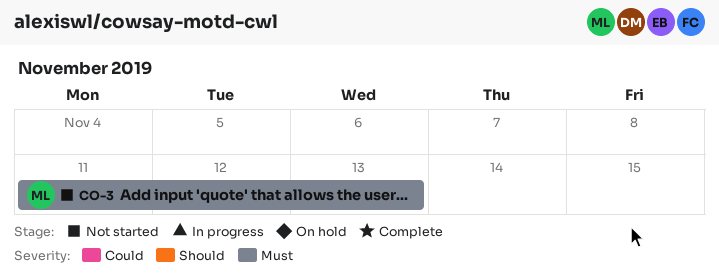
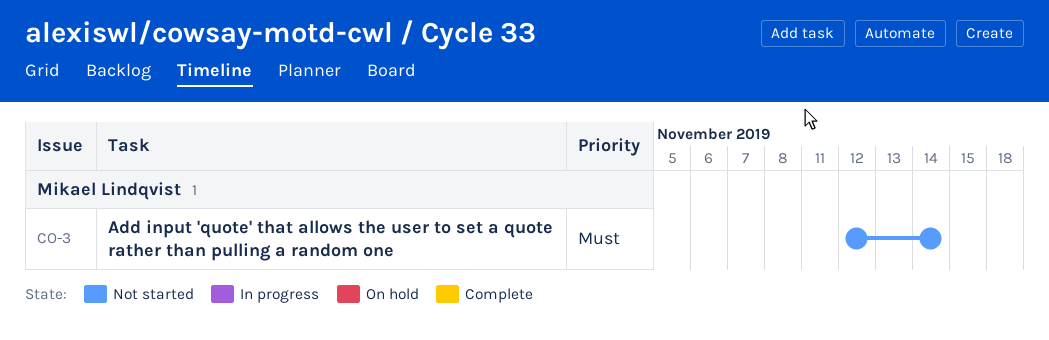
CO-3, start: Nov 11 -> Nov 12
CO-3, due: Nov 13 -> Nov 14

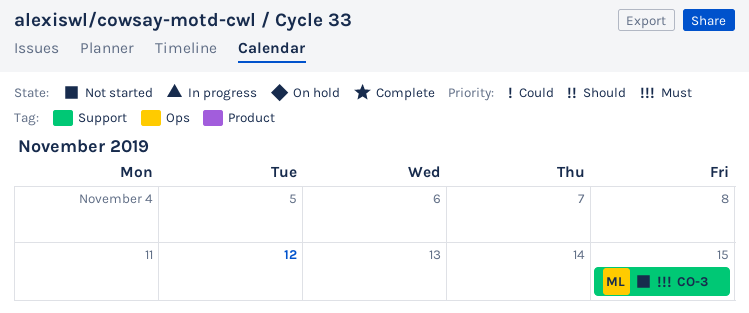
CO-3, start: Nov 12 -> Nov 15
CO-3, due: Nov 14 -> Nov 15

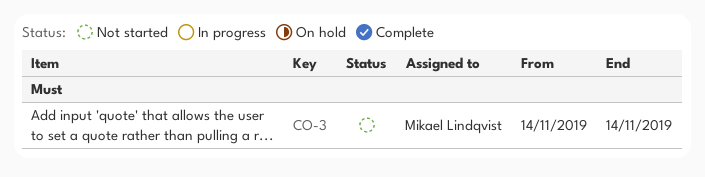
CO-3, start: Nov 15 -> Nov 14
CO-3, due: Nov 15 -> Nov 14

